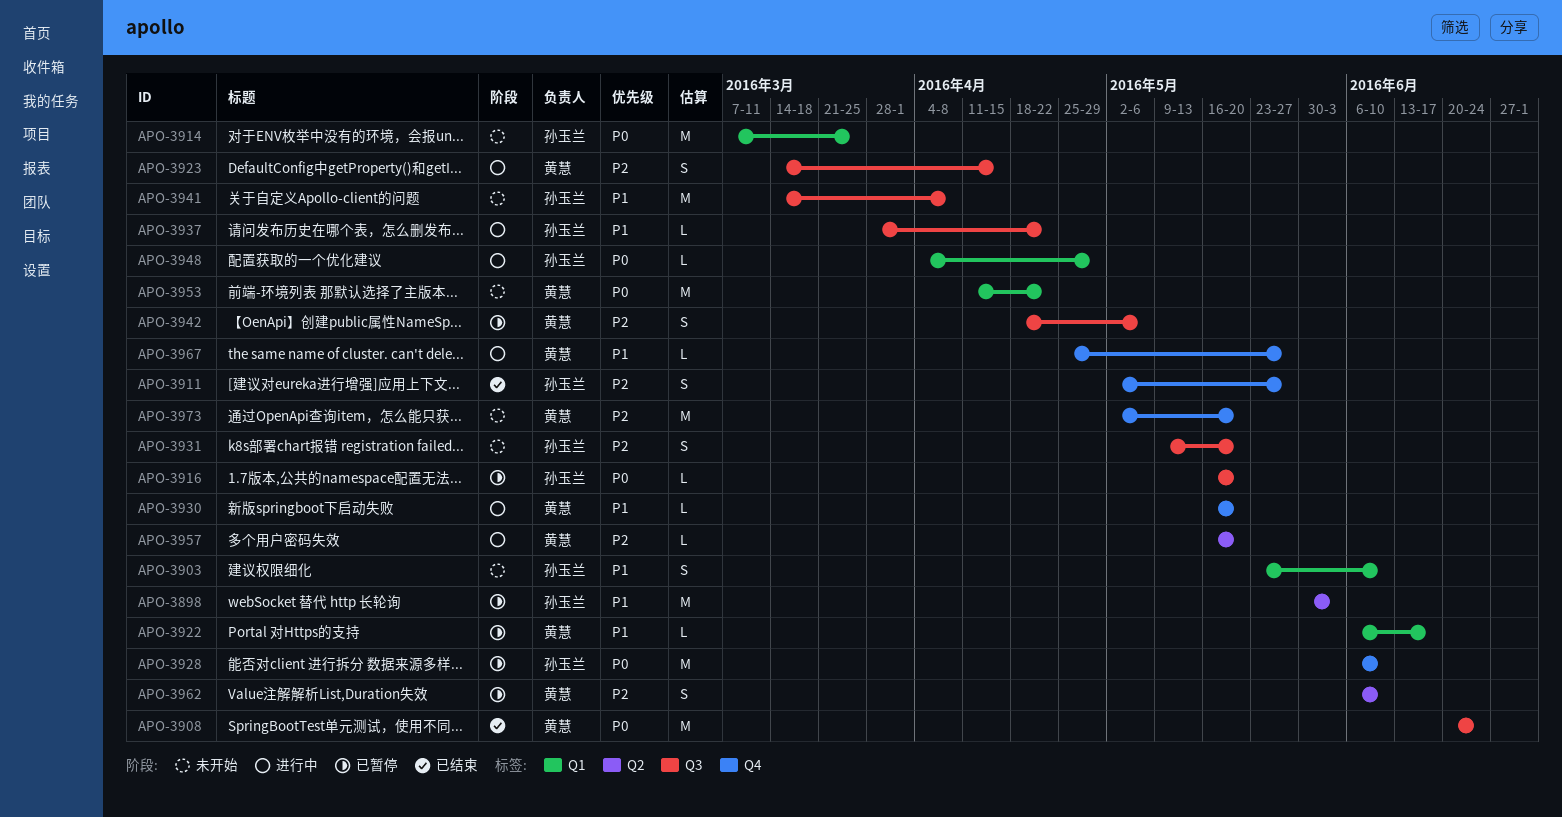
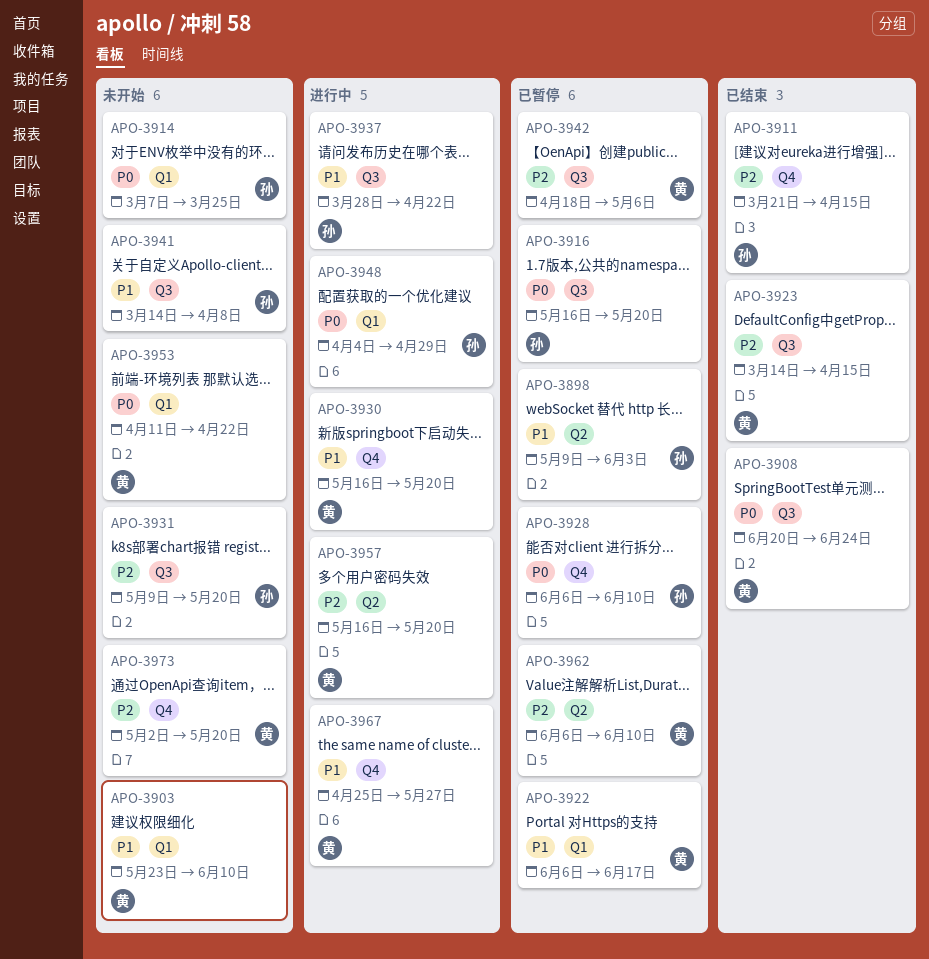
APO-3898, start: May 30 -> May 9
APO-3903, owner: 孙玉兰 -> 黄慧
APO-3911, start: May 2 -> Mar 21
APO-3911, due: May 27 -> Apr 15
APO-3923, status: 进行中 -> 已结束

